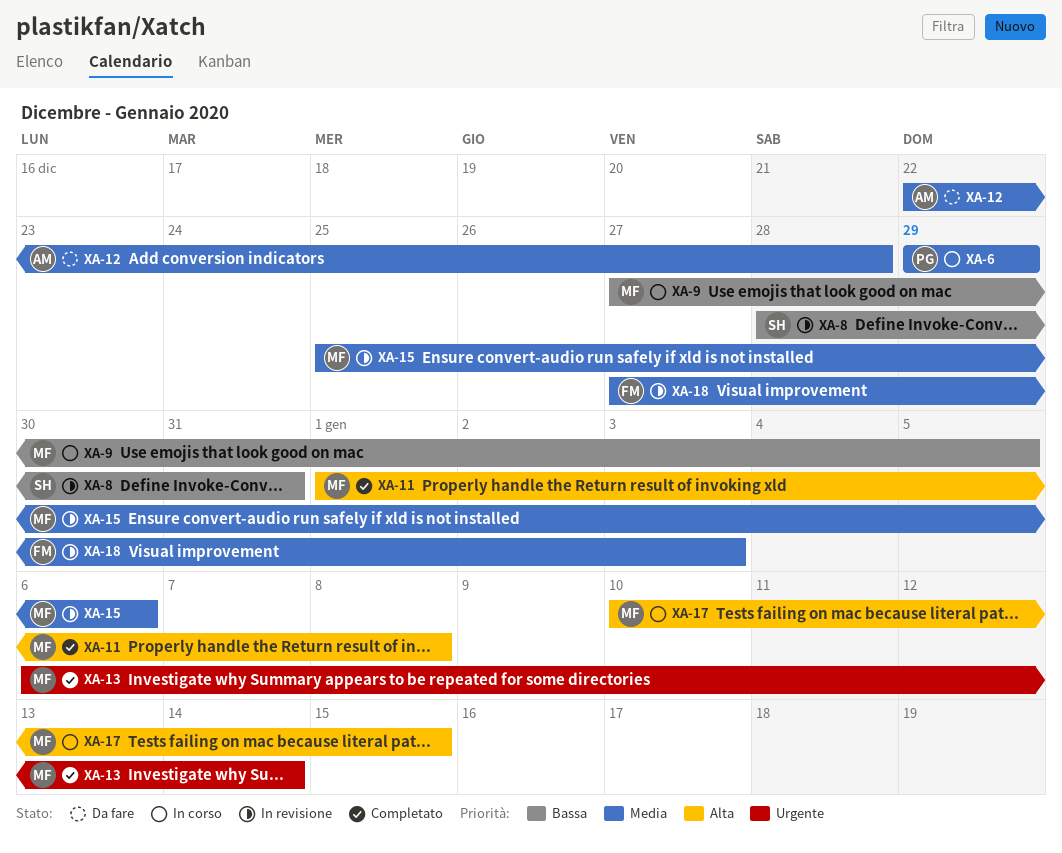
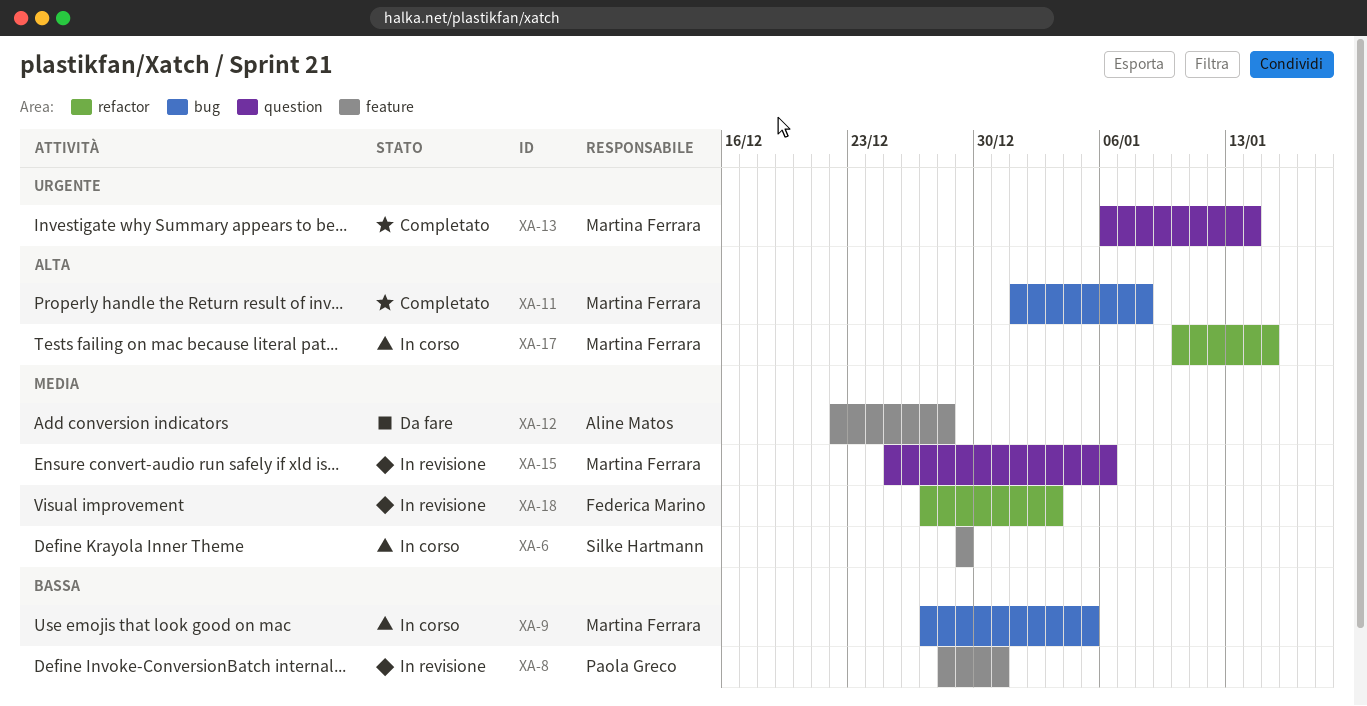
XA-6, owner: Paola Greco -> Silke Hartmann
XA-8, owner: Silke Hartmann -> Paola Greco

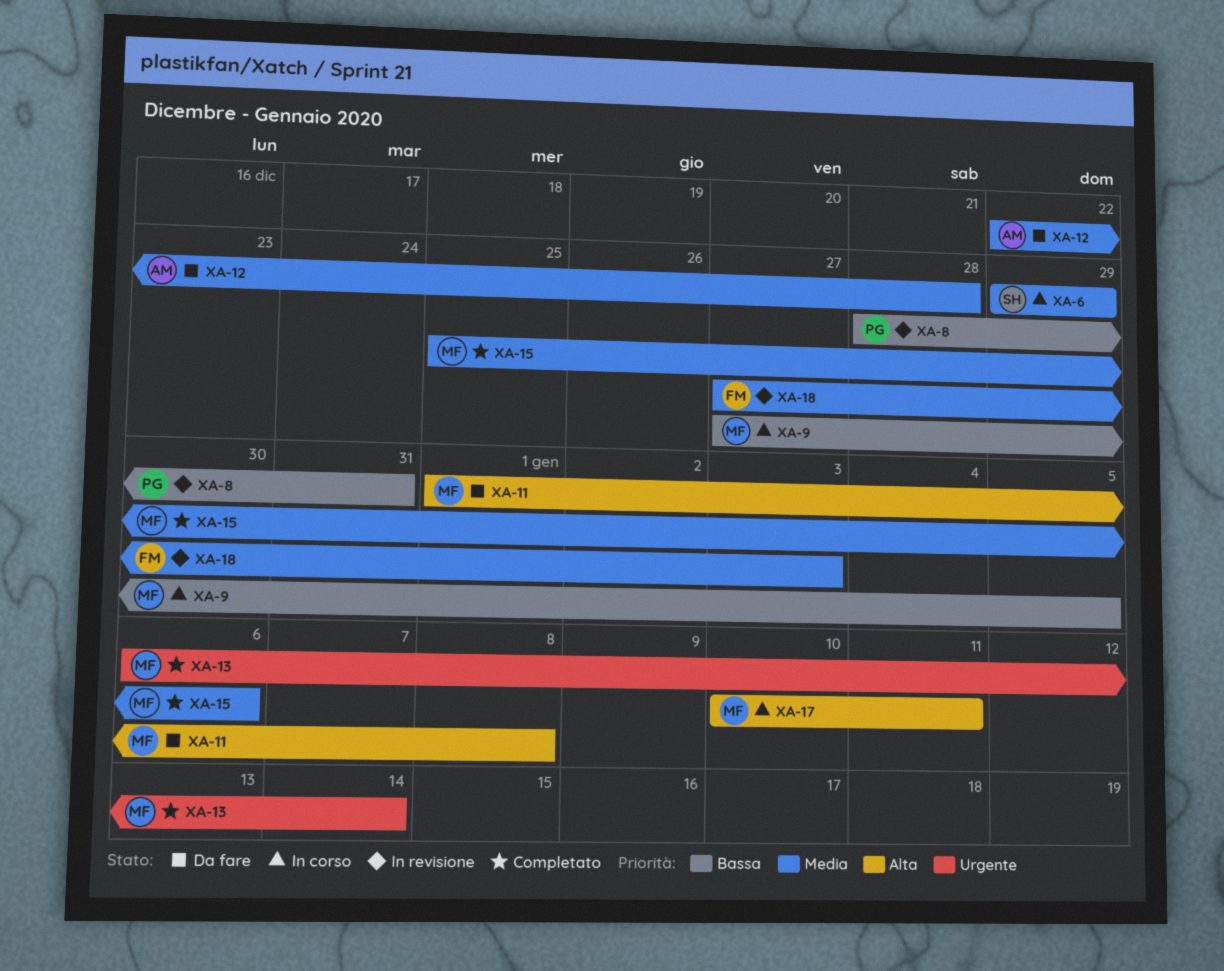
XA-11, status: Completato -> Da fare
XA-15, status: In revisione -> Completato
XA-17, due: Jan 15 -> Jan 11

